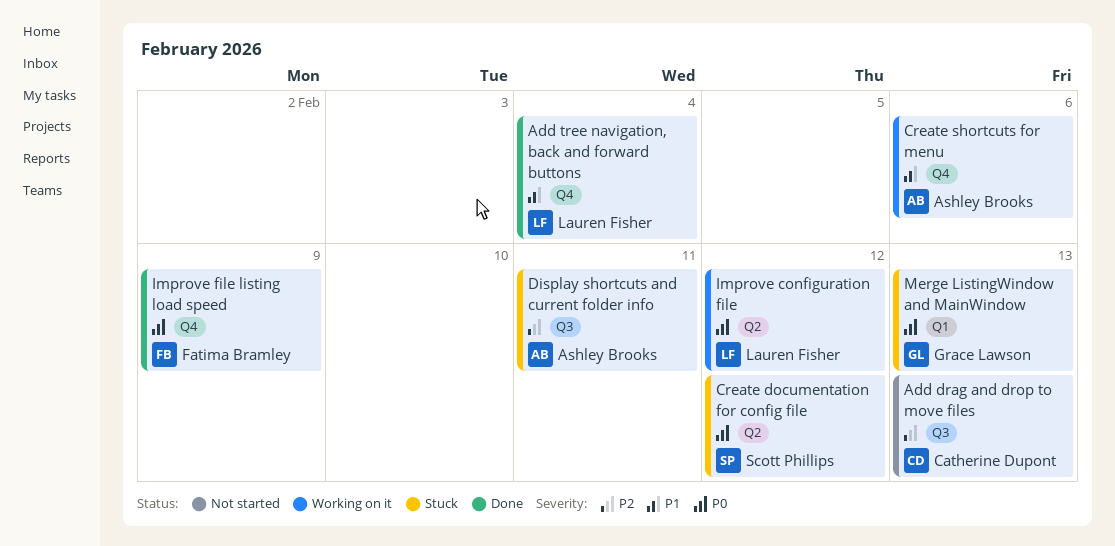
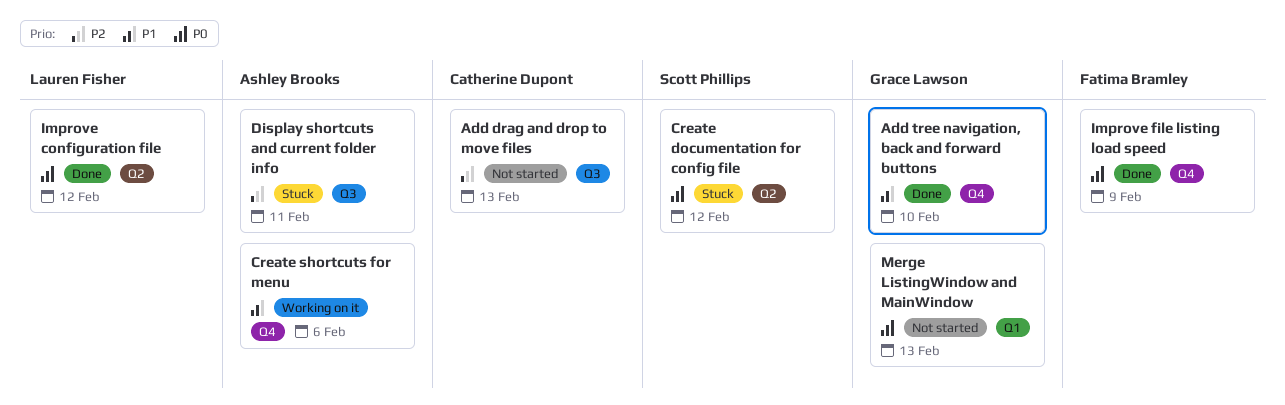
Add tree navigation, back and forward buttons, owner: Lauren Fisher -> Grace Lawson
Add tree navigation, back and forward buttons, due: Feb 4 -> Feb 10
Improve configuration file, status: Working on it -> Done
Merge ListingWindow and MainWindow, status: Stuck -> Not started

